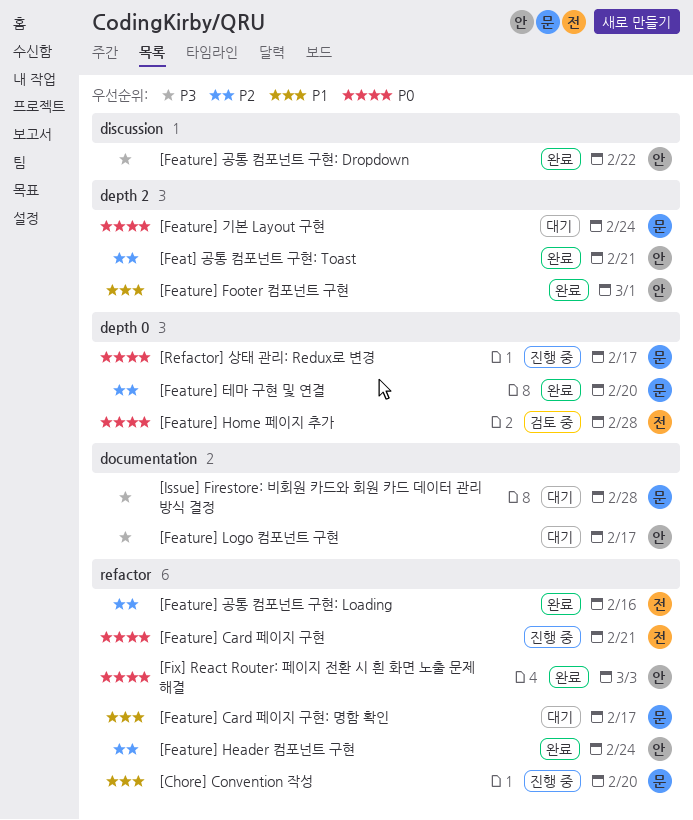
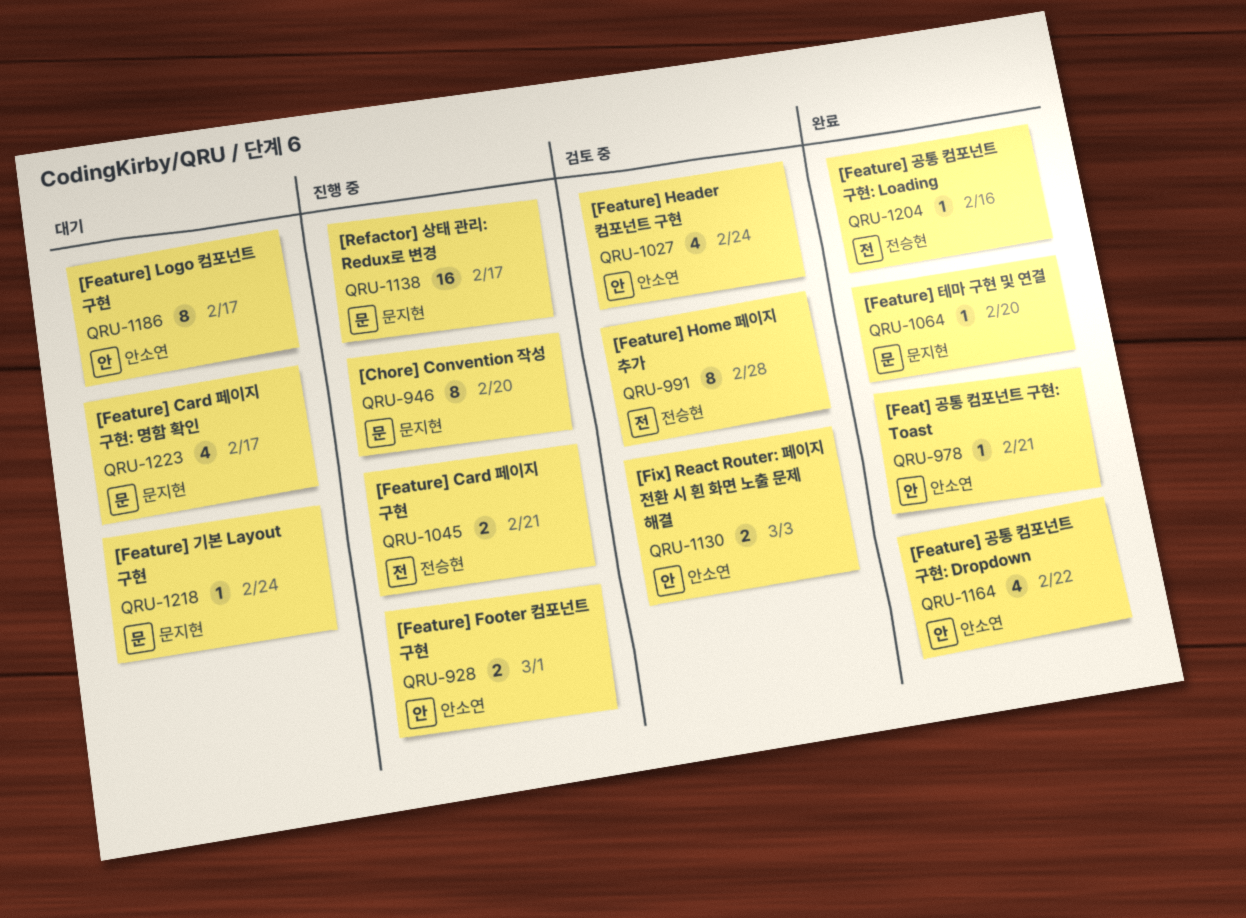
[Feature] Footer 컴포넌트 구현, status: 완료 -> 진행 중
[Feature] Header 컴포넌트 구현, status: 완료 -> 검토 중
[Fix] React Router: 페이지 전환 시 흰 화면 노출 문제 해결, status: 완료 -> 검토 중
[Issue] Firestore: 비회원 카드와 회원 카드 데이터 관리 방식 결정: present -> none

